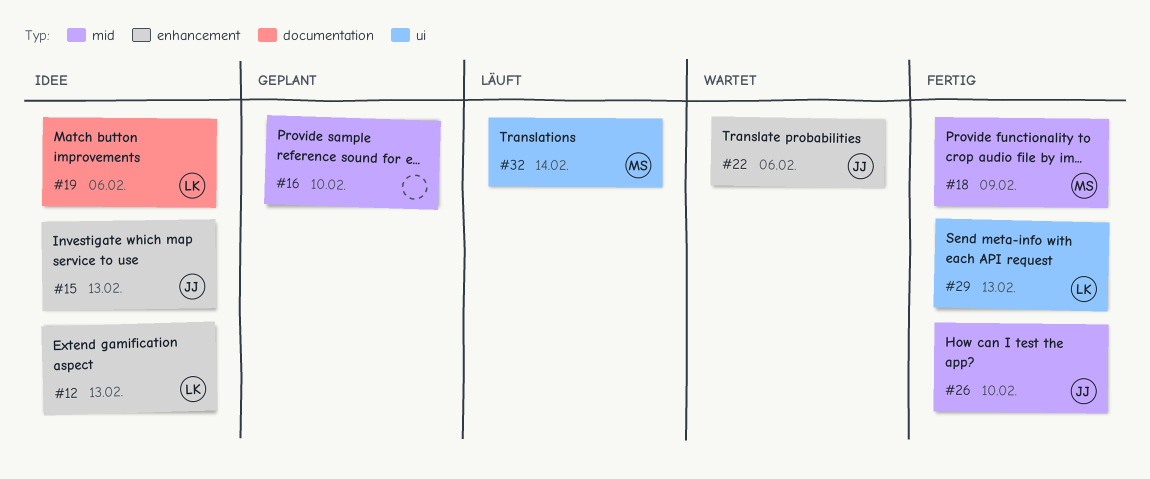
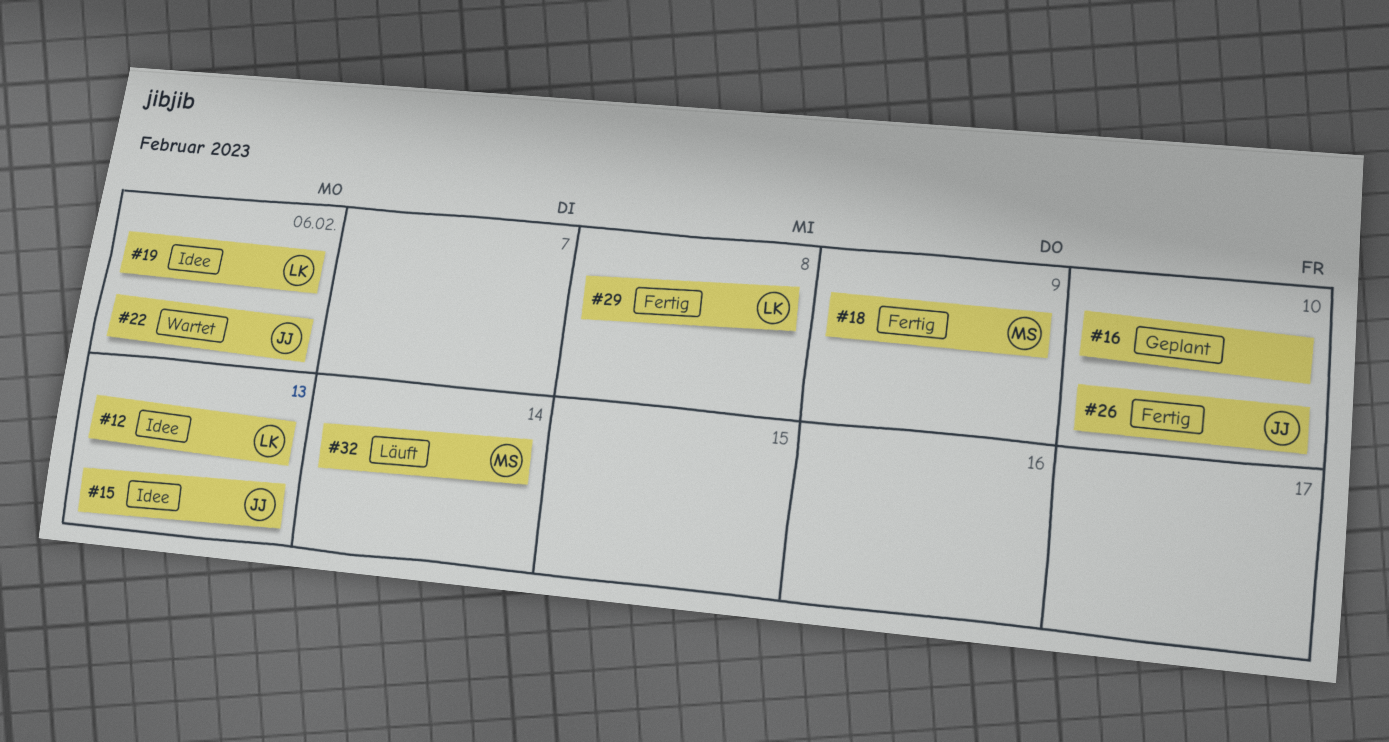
#29, due: Feb 13 -> Feb 8

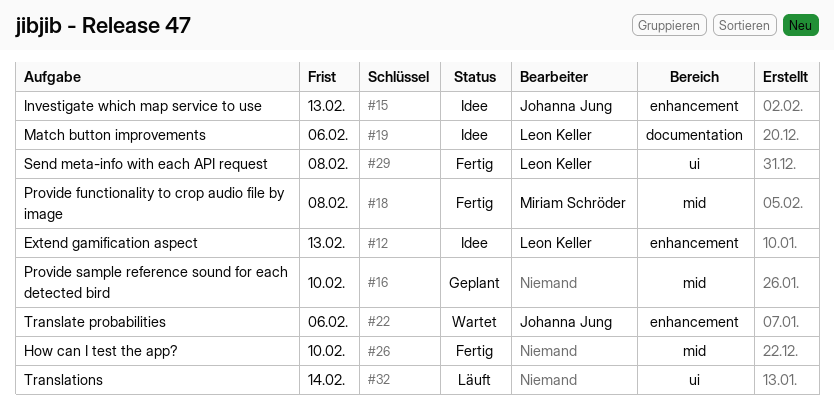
#18, due: Feb 9 -> Feb 8
#26, owner: Johanna Jung -> none
#32, owner: Miriam Schröder -> none

